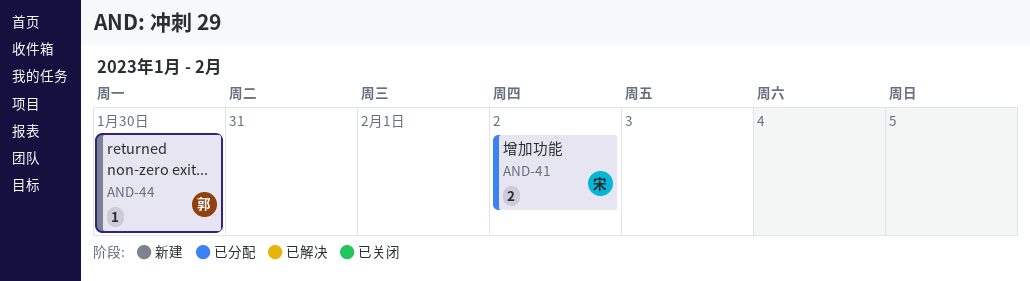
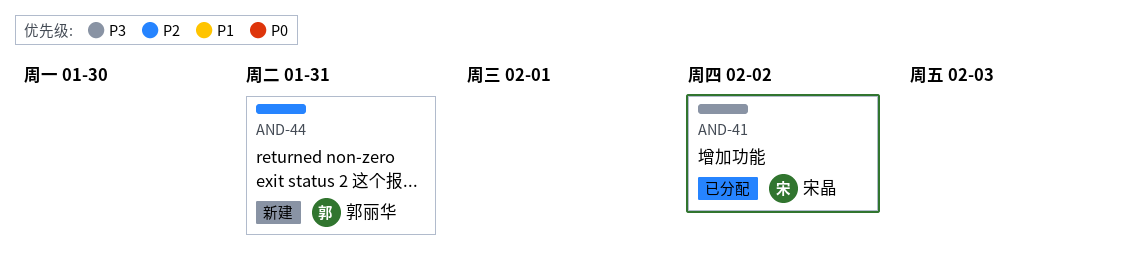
AND-44, due: Jan 30 -> Jan 31

